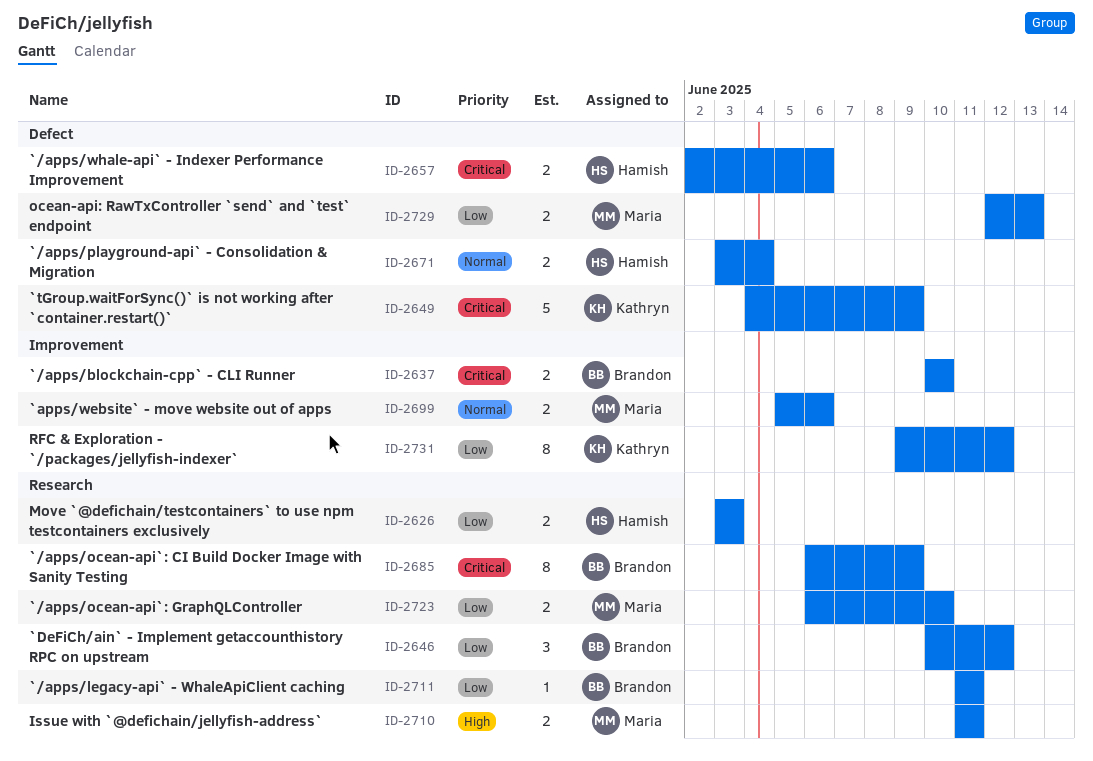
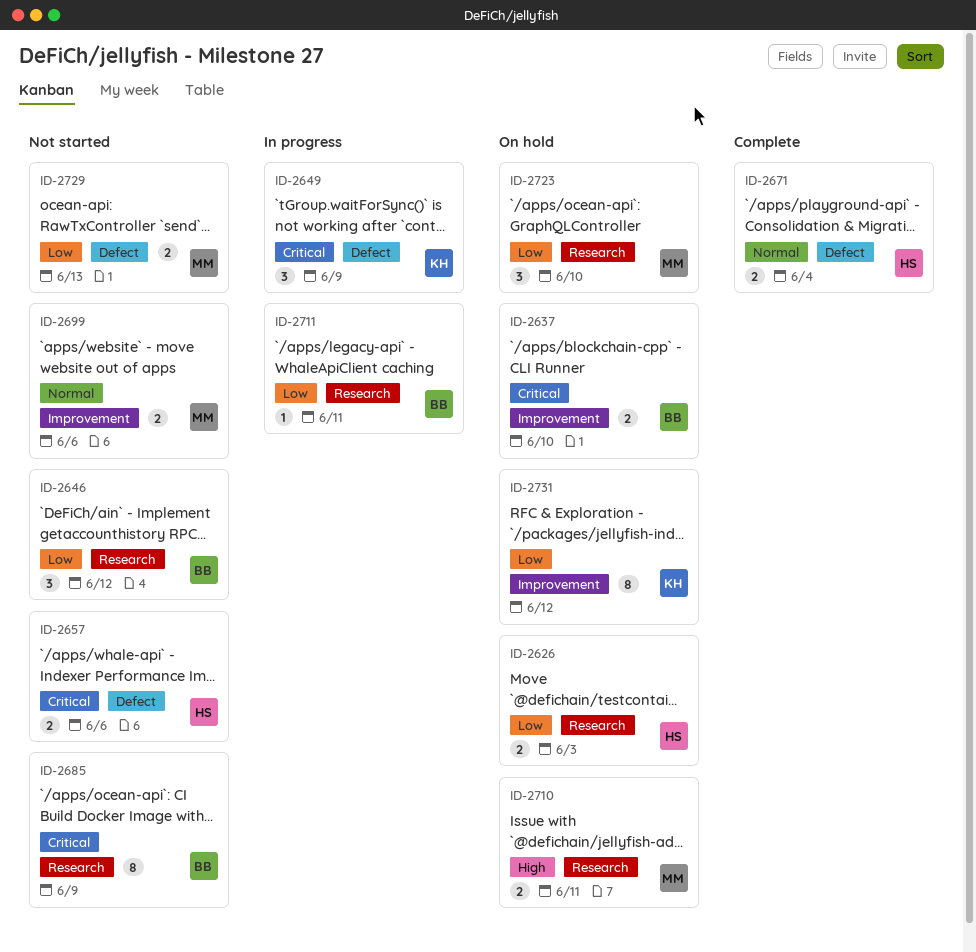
ID-2649, estimate: 5 -> 3
ID-2723, estimate: 2 -> 3

